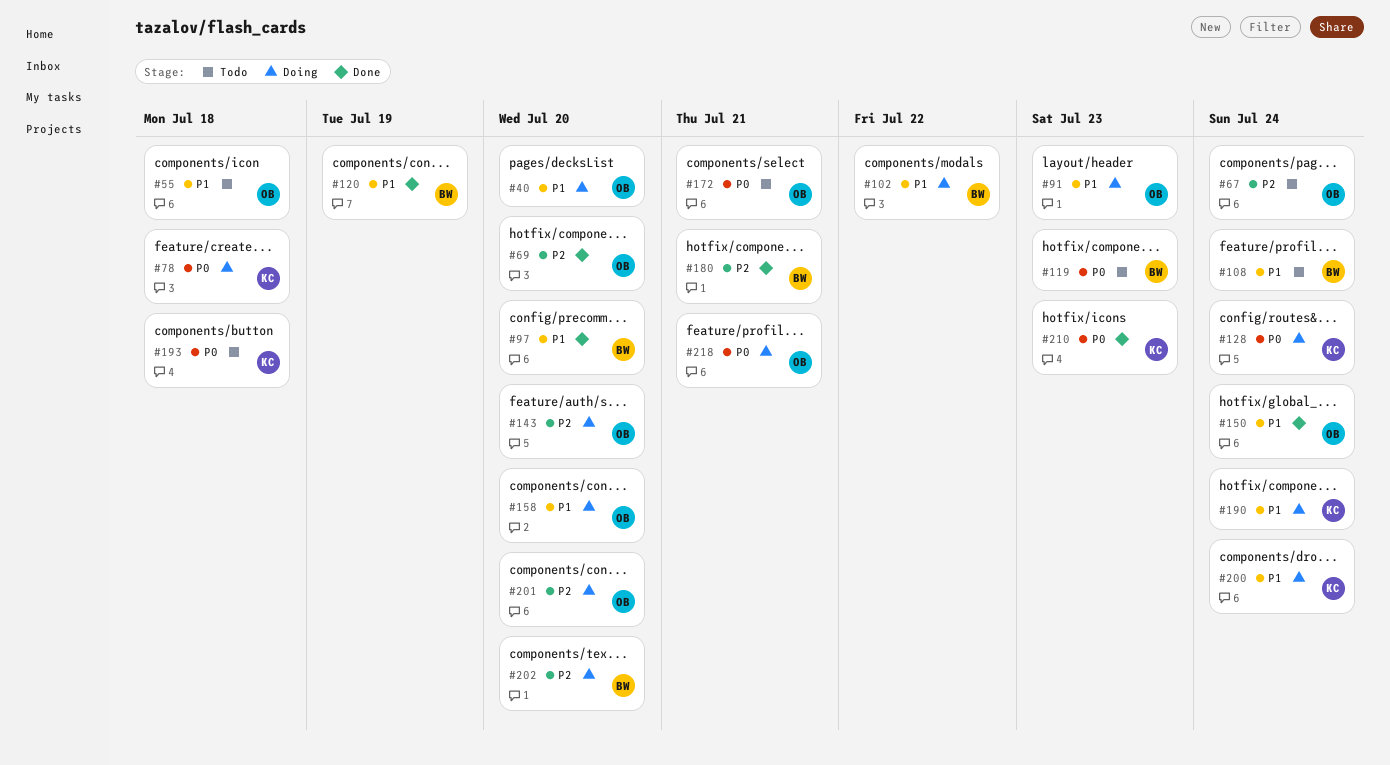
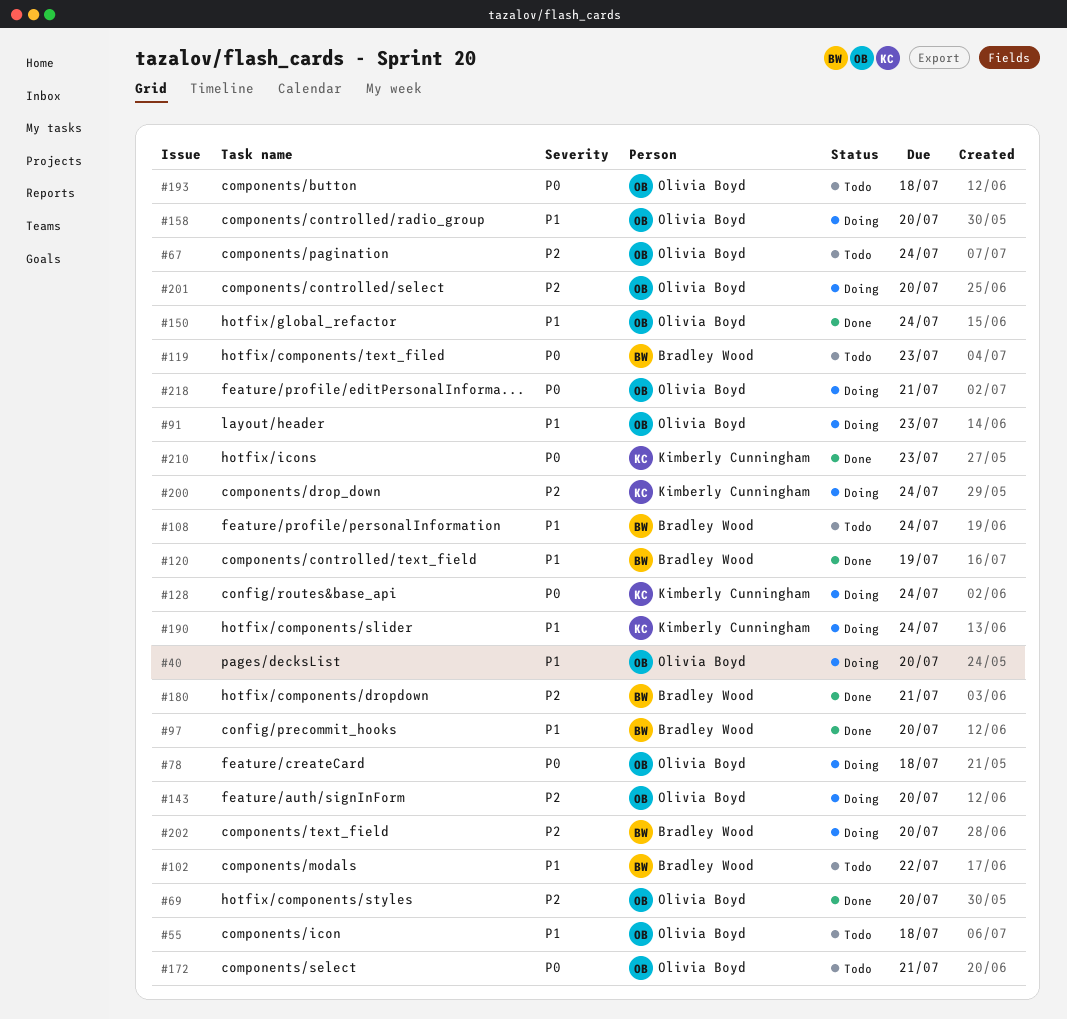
#78, owner: Kimberly Cunningham -> Olivia Boyd
#102, status: Doing -> Todo
#193, owner: Kimberly Cunningham -> Olivia Boyd
#200, priority: P1 -> P2

